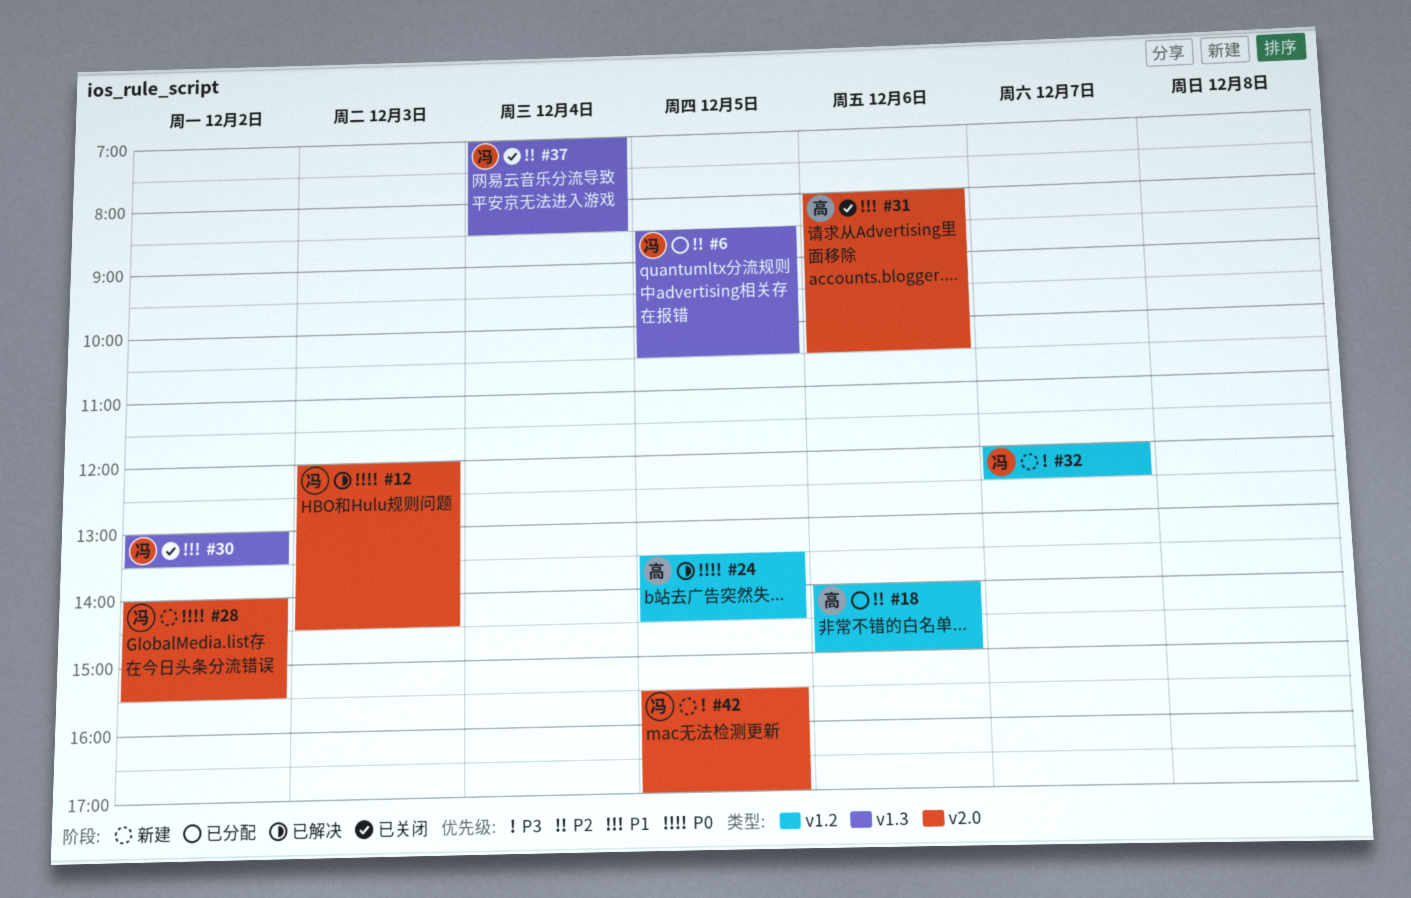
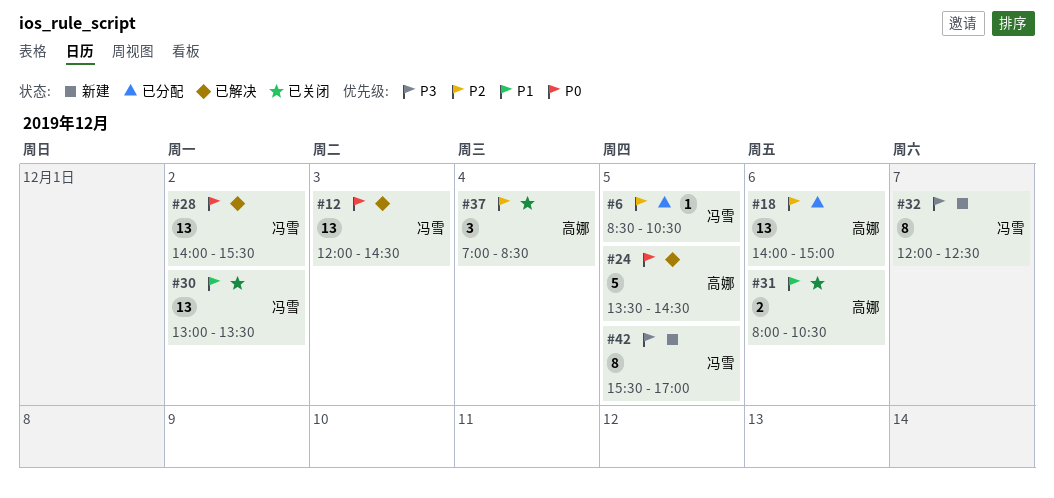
#28, status: 新建 -> 已解决
#37, owner: 冯雪 -> 高娜

